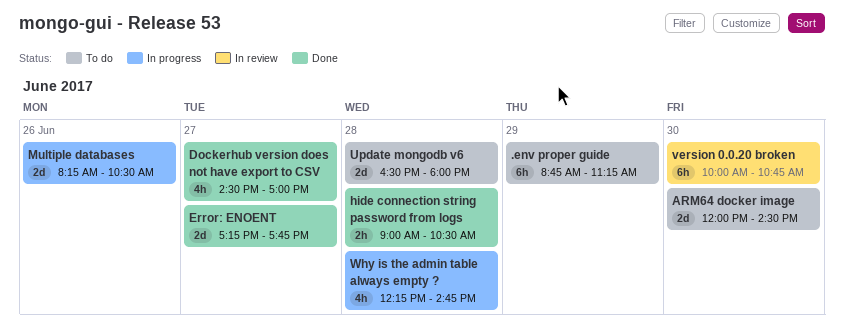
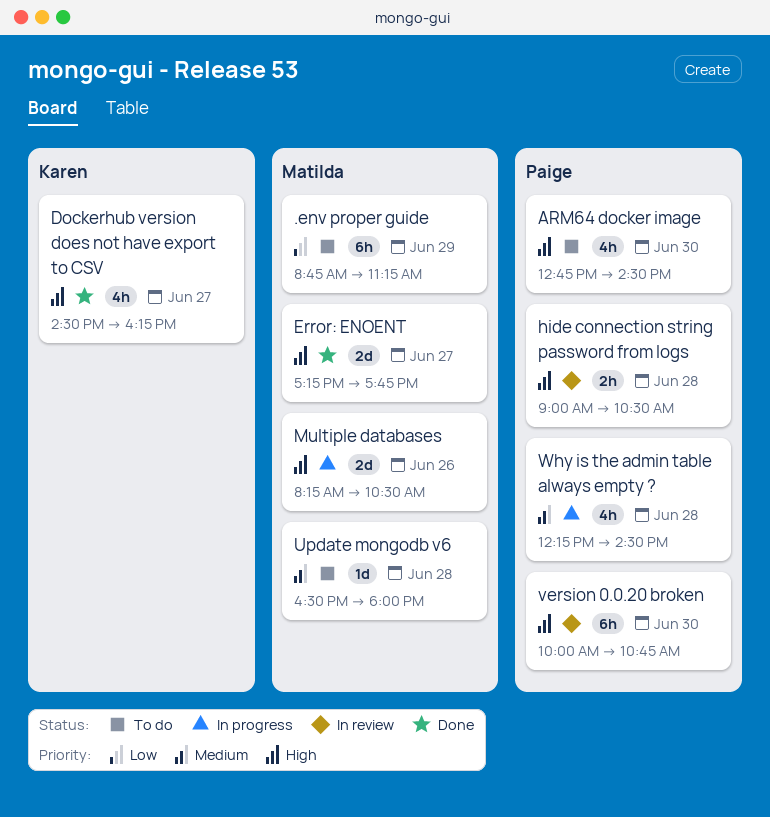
ARM64 docker image, estimate: 2d -> 4h
ARM64 docker image, begins: 12:00 -> 12:45
Dockerhub version does not have export to CSV, ends: 17:00 -> 16:15
hide connection string password from logs, status: Done -> In review
Update mongodb v6, estimate: 2d -> 1d
Why is the admin table always empty ?, ends: 14:45 -> 14:30

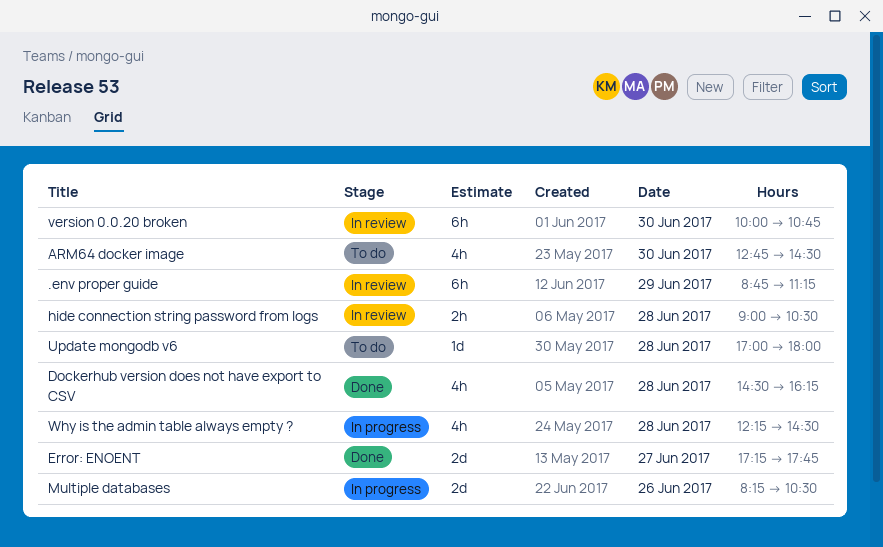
.env proper guide, status: To do -> In review
Dockerhub version does not have export to CSV, day: Jun 27 -> Jun 28
Update mongodb v6, begins: 16:30 -> 17:00

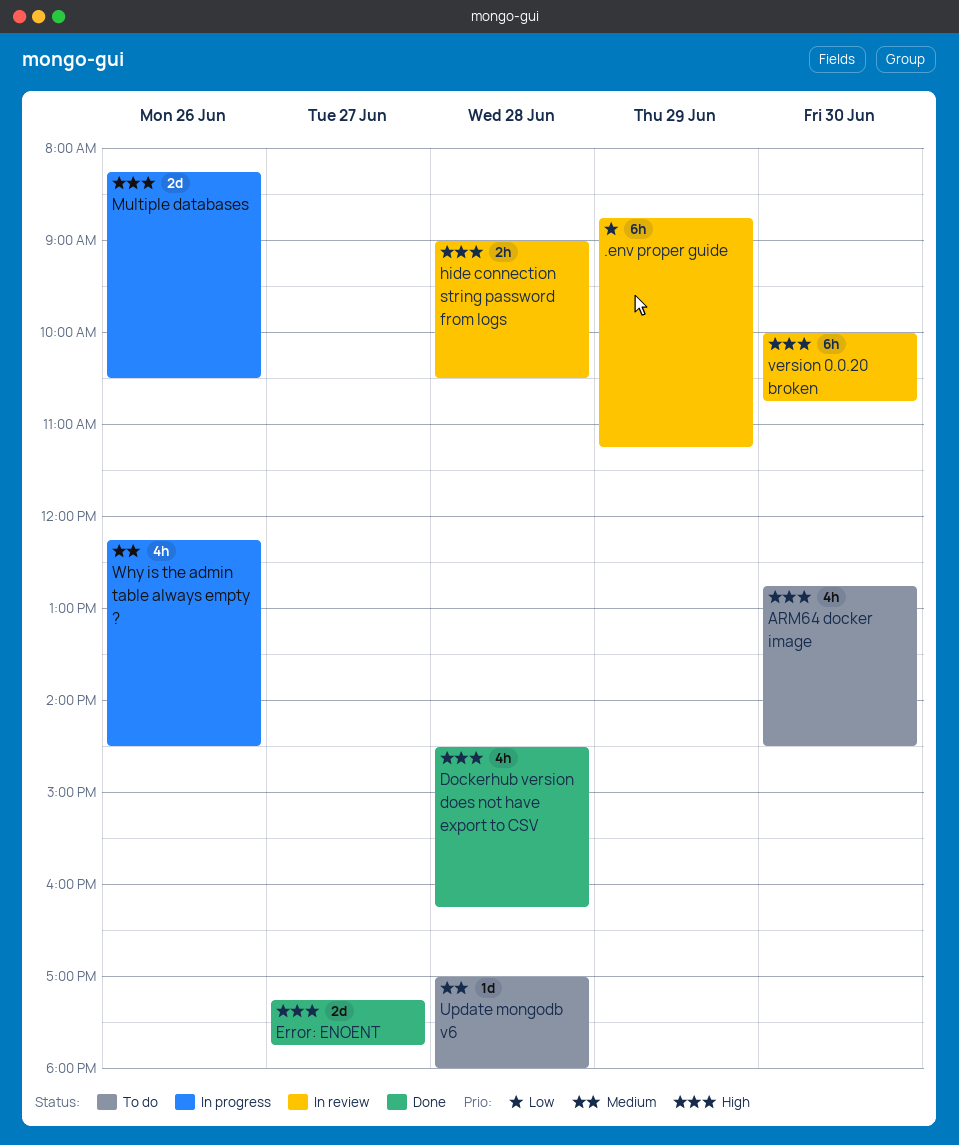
Why is the admin table always empty ?, day: Jun 28 -> Jun 26

